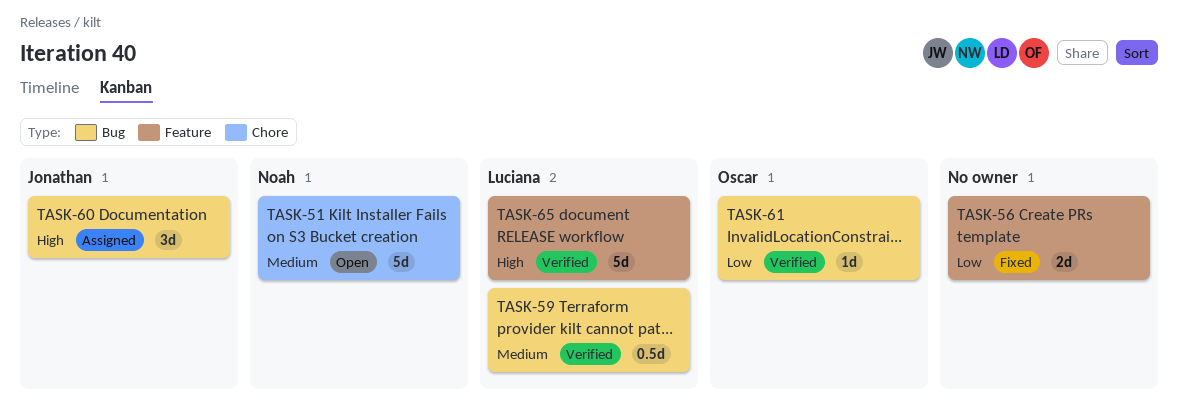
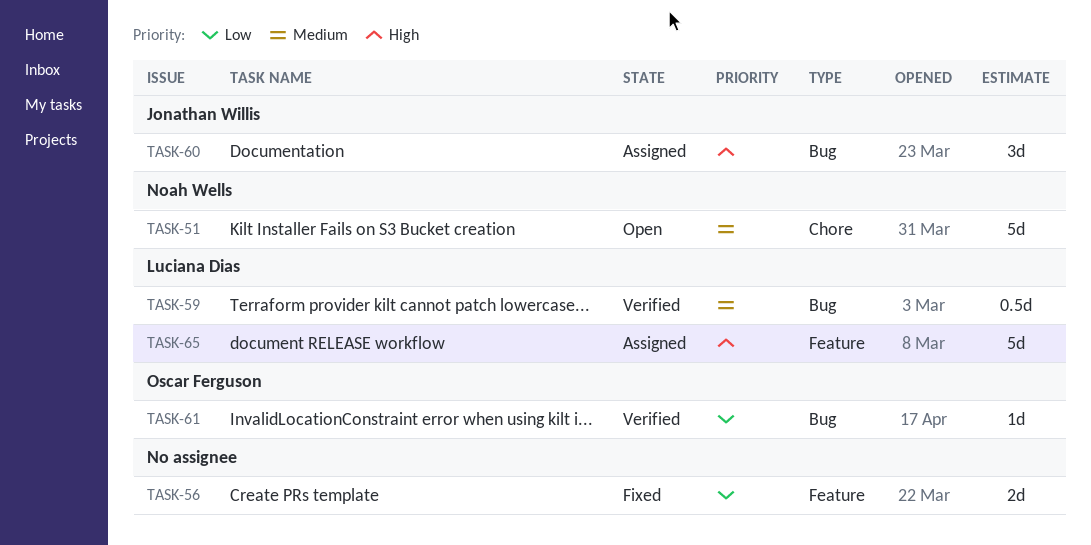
TASK-65, status: Verified -> Assigned

